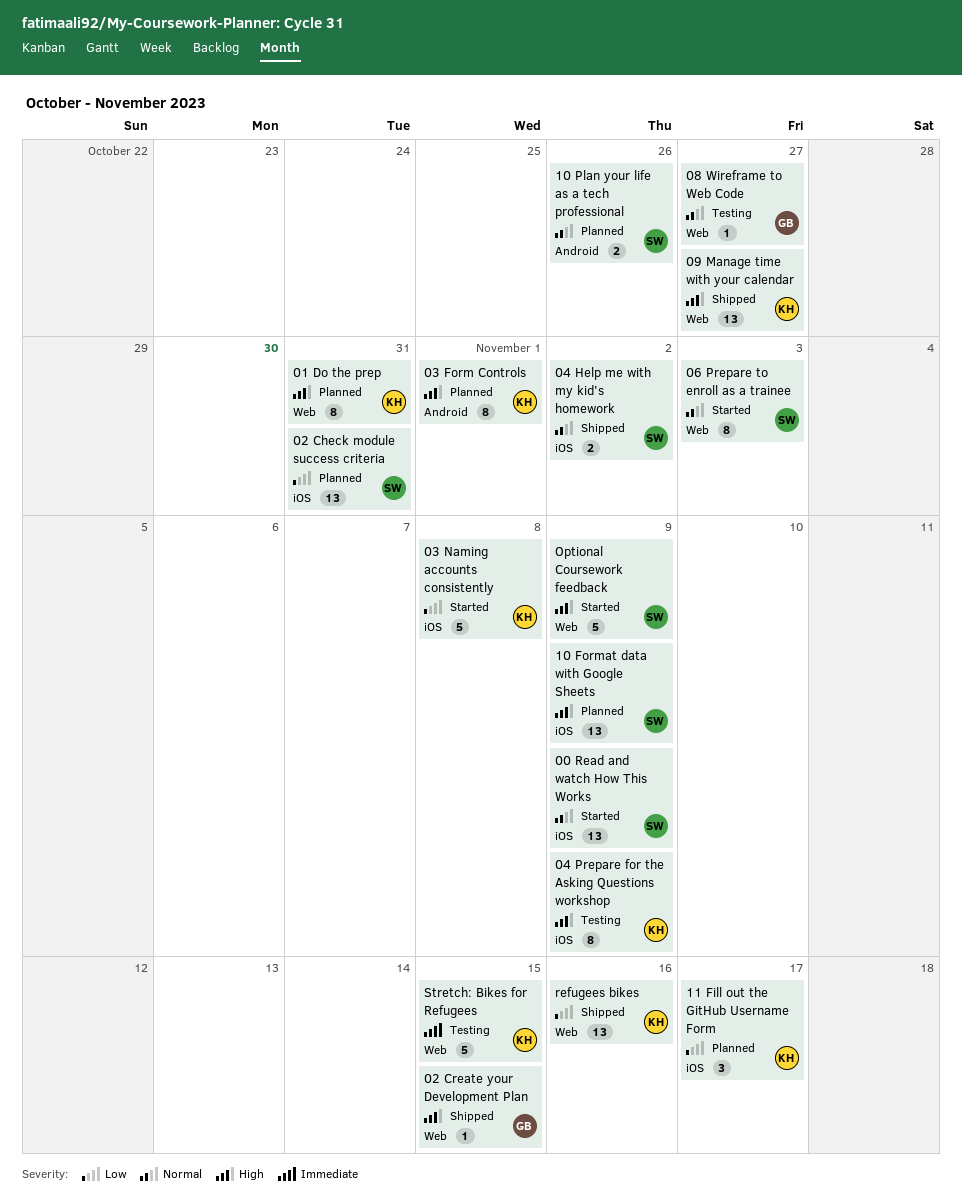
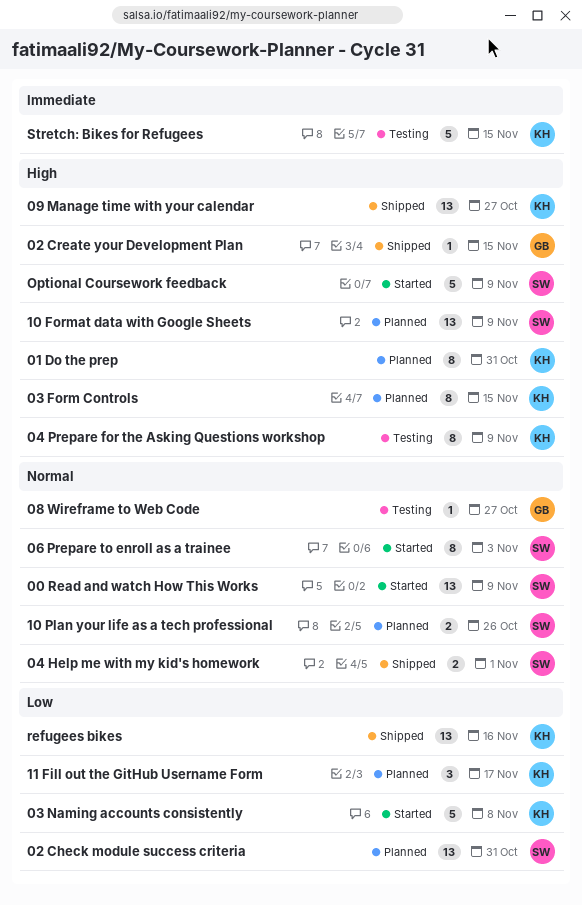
03 Form Controls, due: Nov 1 -> Nov 15
04 Help me with my kid's homework, due: Nov 2 -> Nov 1

